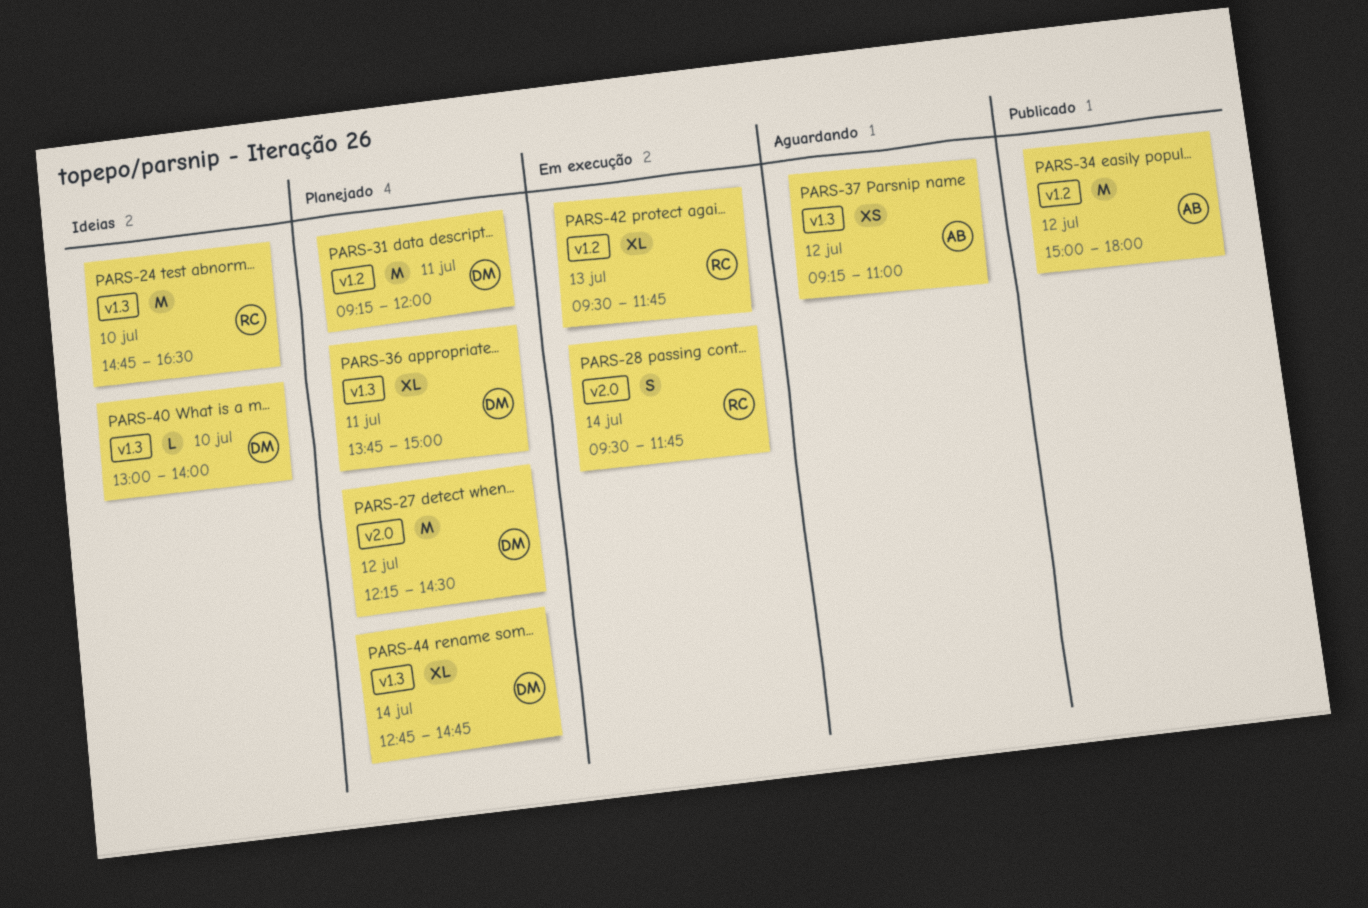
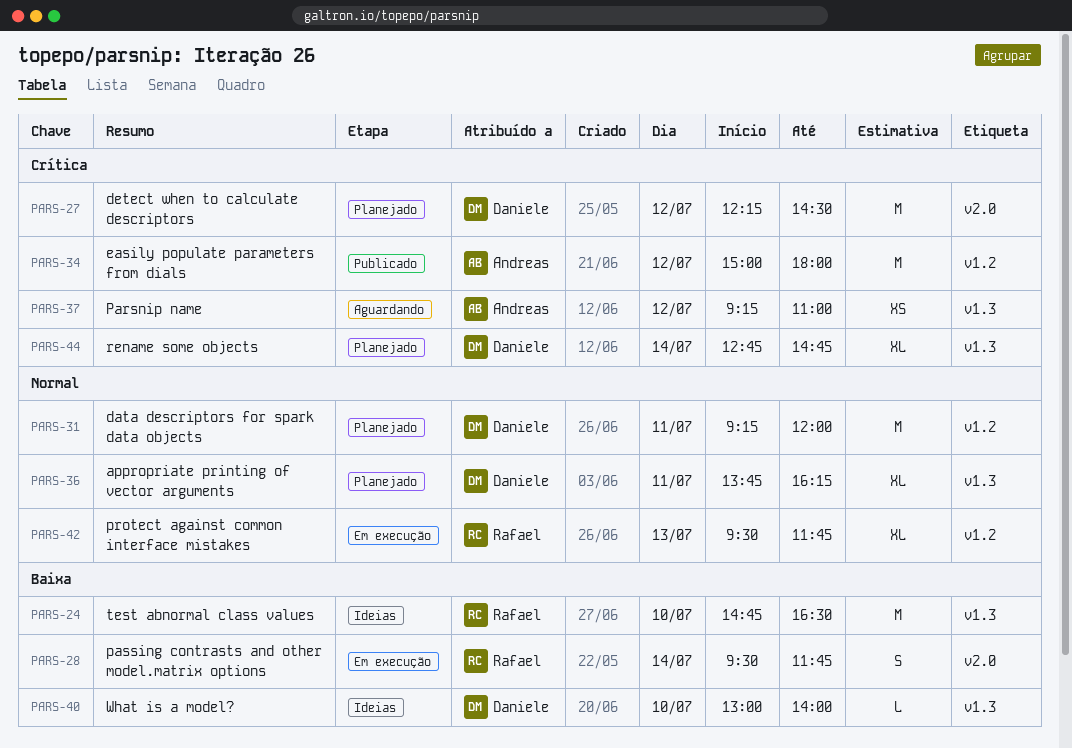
PARS-36, ends: 15:00 -> 16:15

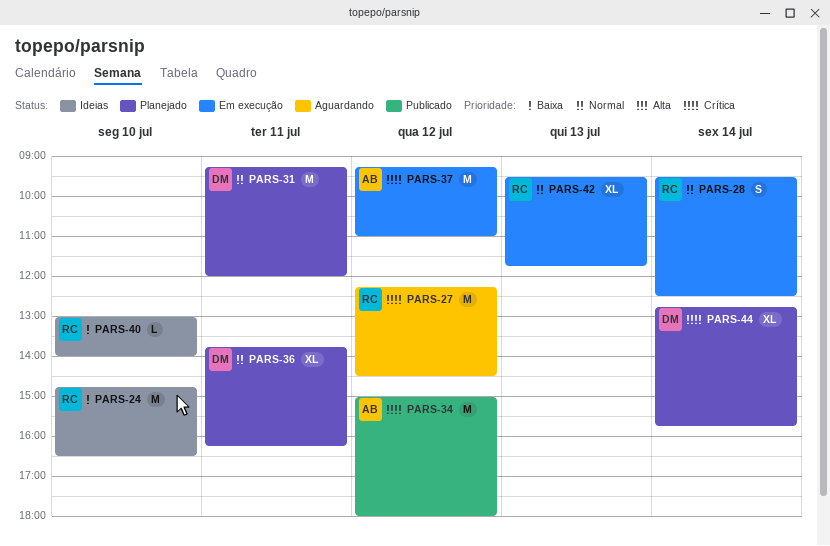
PARS-27, status: Planejado -> Aguardando
PARS-27, owner: Daniele -> Rafael
PARS-28, priority: Baixa -> Normal
PARS-28, ends: 11:45 -> 12:30
PARS-37, status: Aguardando -> Em execução
PARS-37, estimate: XS -> M
PARS-40, owner: Daniele -> Rafael
PARS-44, ends: 14:45 -> 15:45

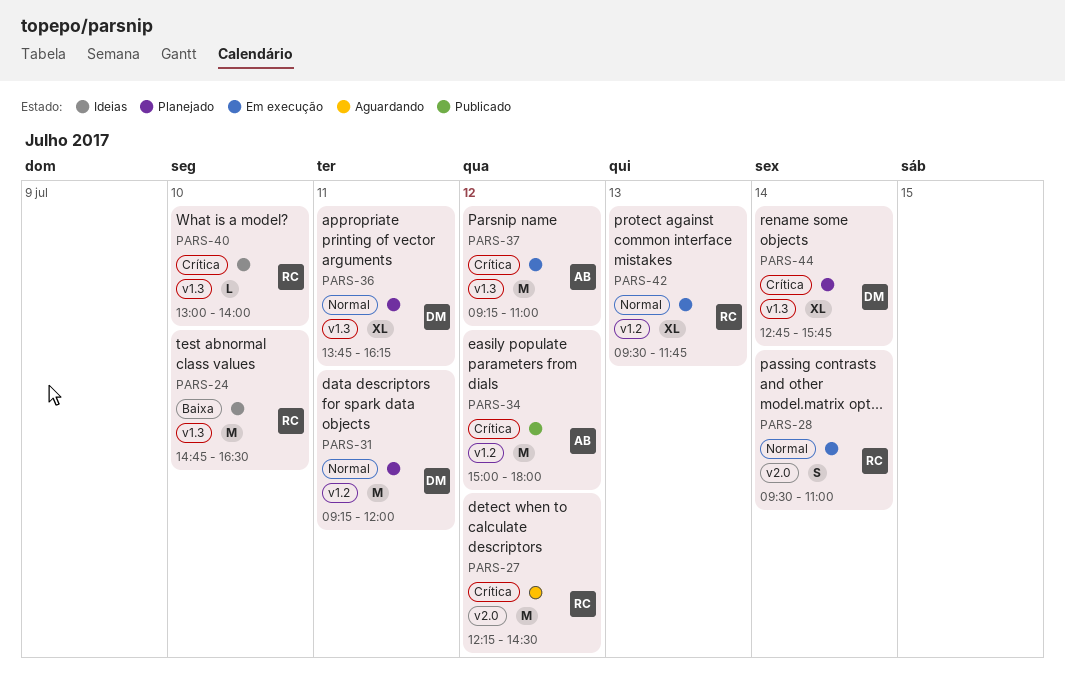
PARS-28, ends: 12:30 -> 11:00
PARS-40, priority: Baixa -> Crítica

